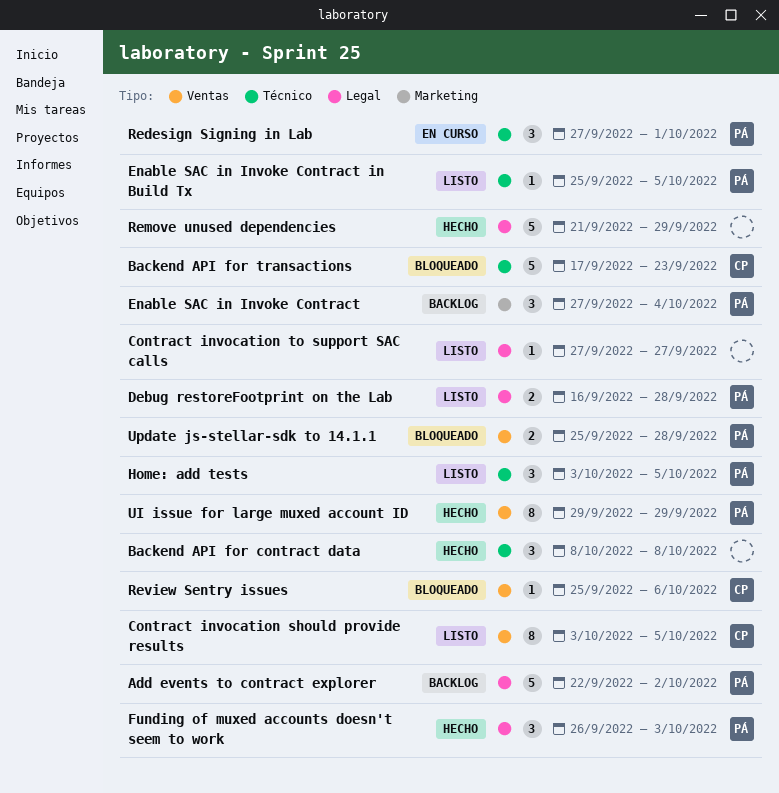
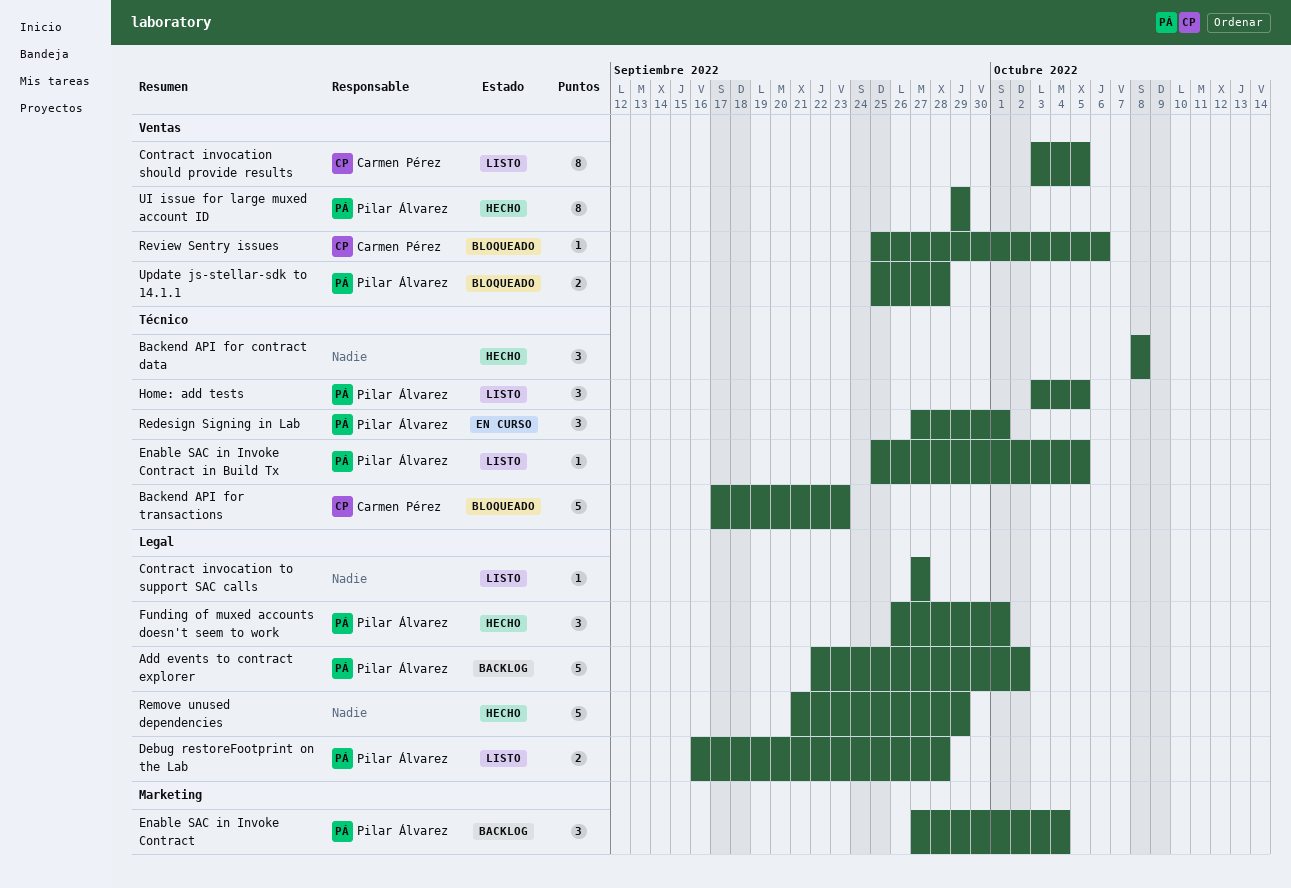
Funding of muxed accounts doesn't seem to work, due: Oct 3 -> Oct 1

